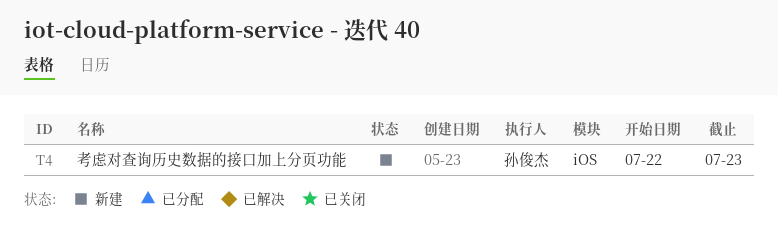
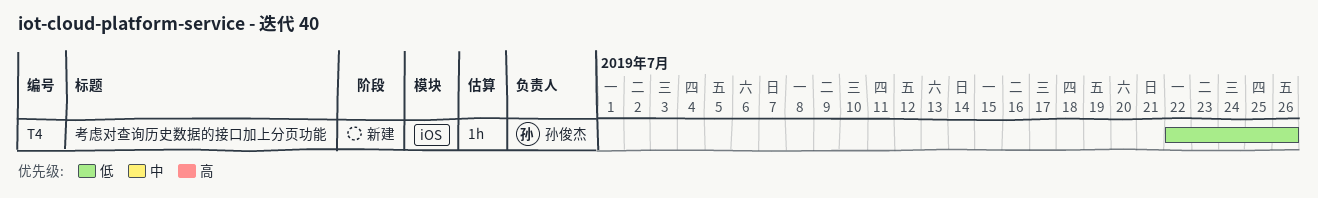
T4, due: Jul 23 -> Jul 26

